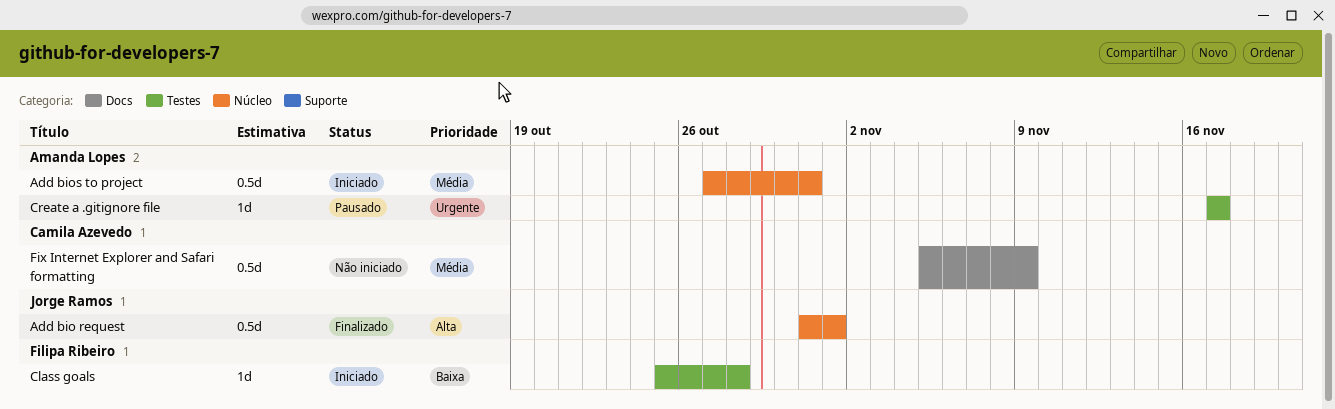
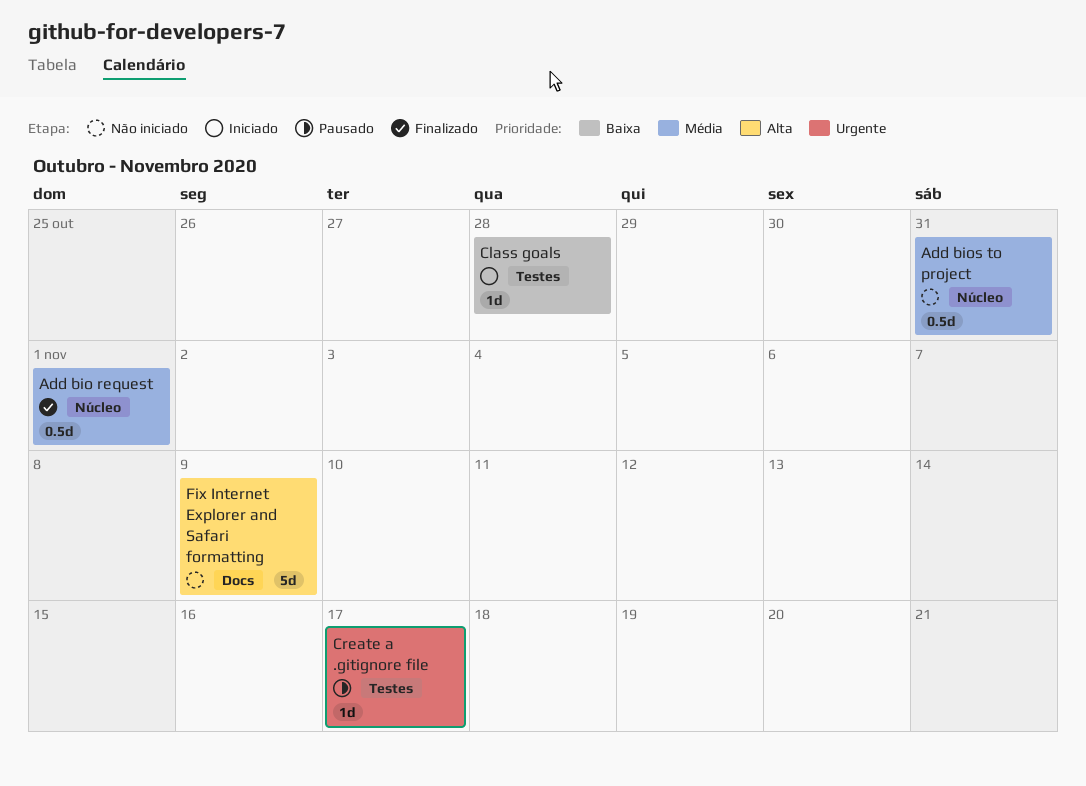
Add bio request, priority: Alta -> Média
Add bios to project, status: Iniciado -> Não iniciado
Fix Internet Explorer and Safari formatting, priority: Média -> Alta
Fix Internet Explorer and Safari formatting, estimate: 0.5d -> 5d

